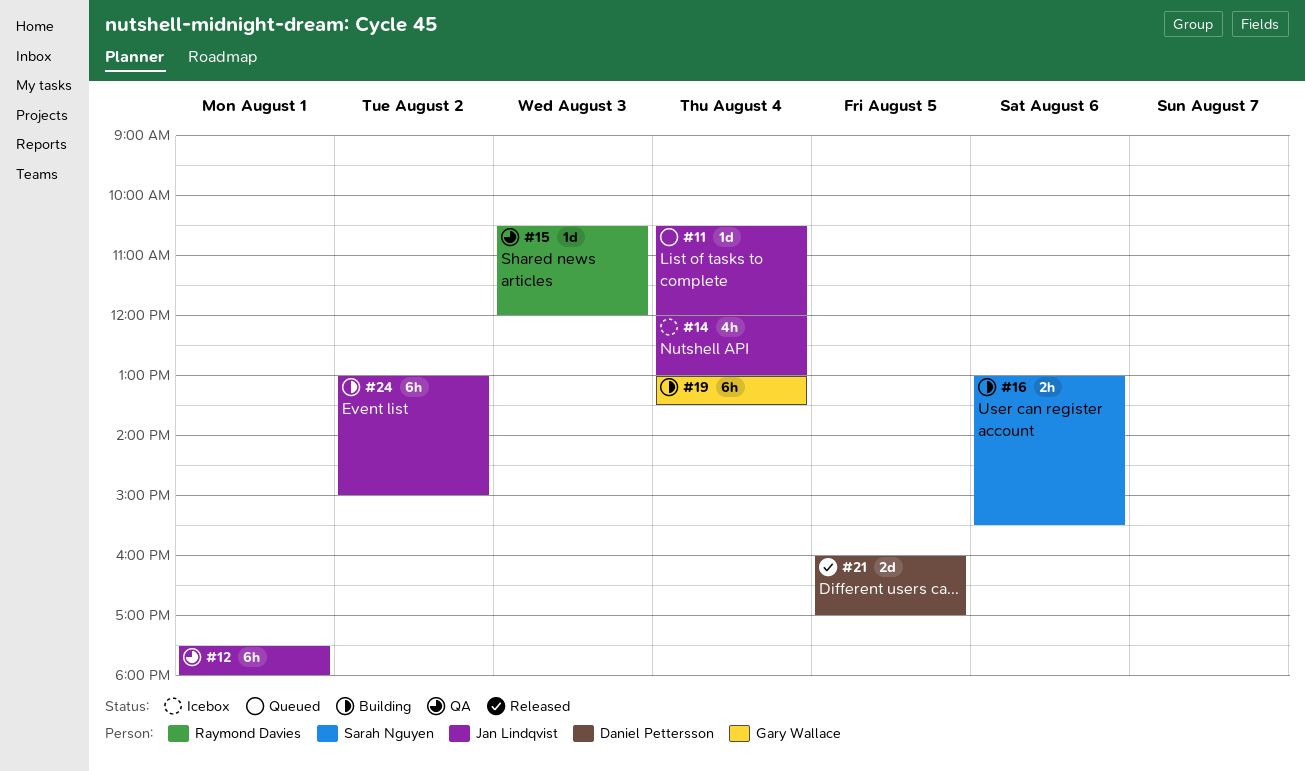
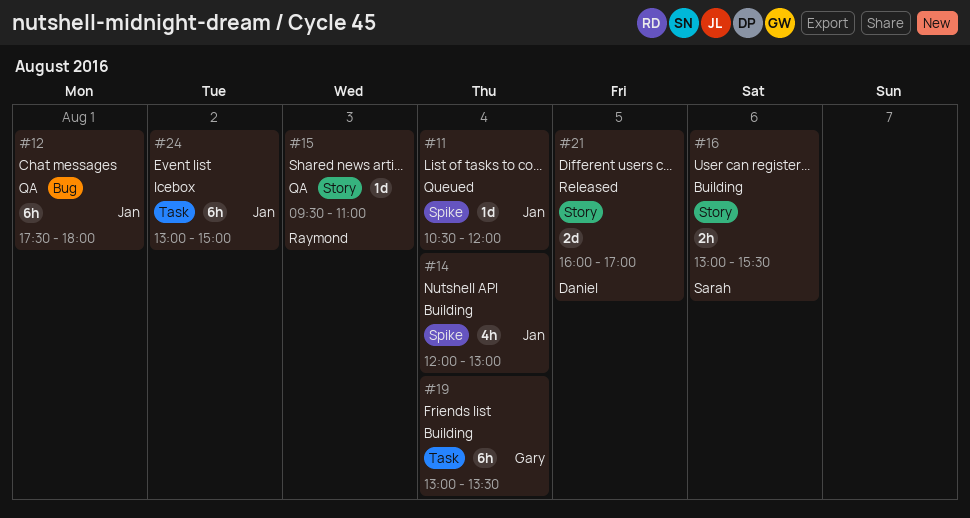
#14, status: Icebox -> Building
#15, begins: 10:30 -> 09:30
#15, ends: 12:00 -> 11:00
#24, status: Building -> Icebox

